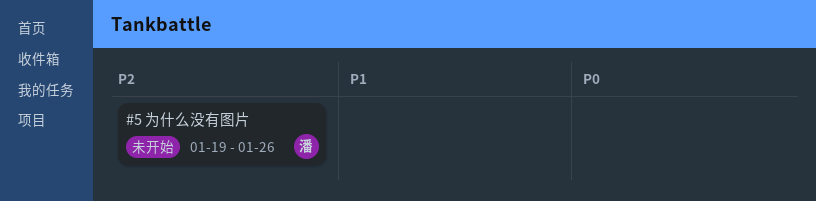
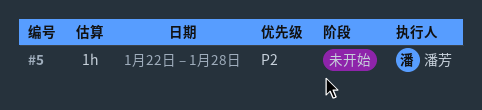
#5, start: Jan 19 -> Jan 22
#5, due: Jan 26 -> Jan 28

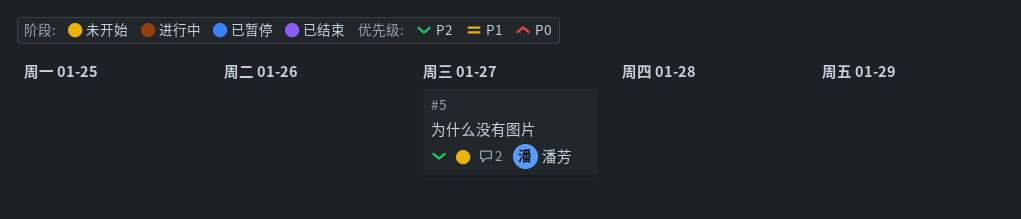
#5, due: Jan 28 -> Jan 27

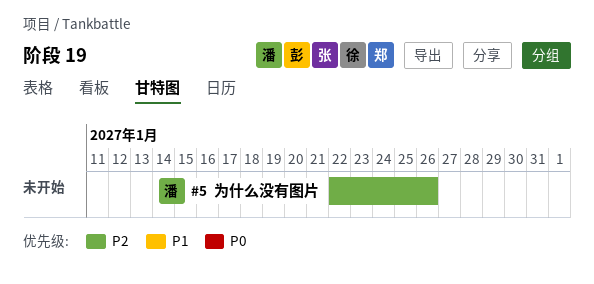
#5, due: Jan 27 -> Jan 26

